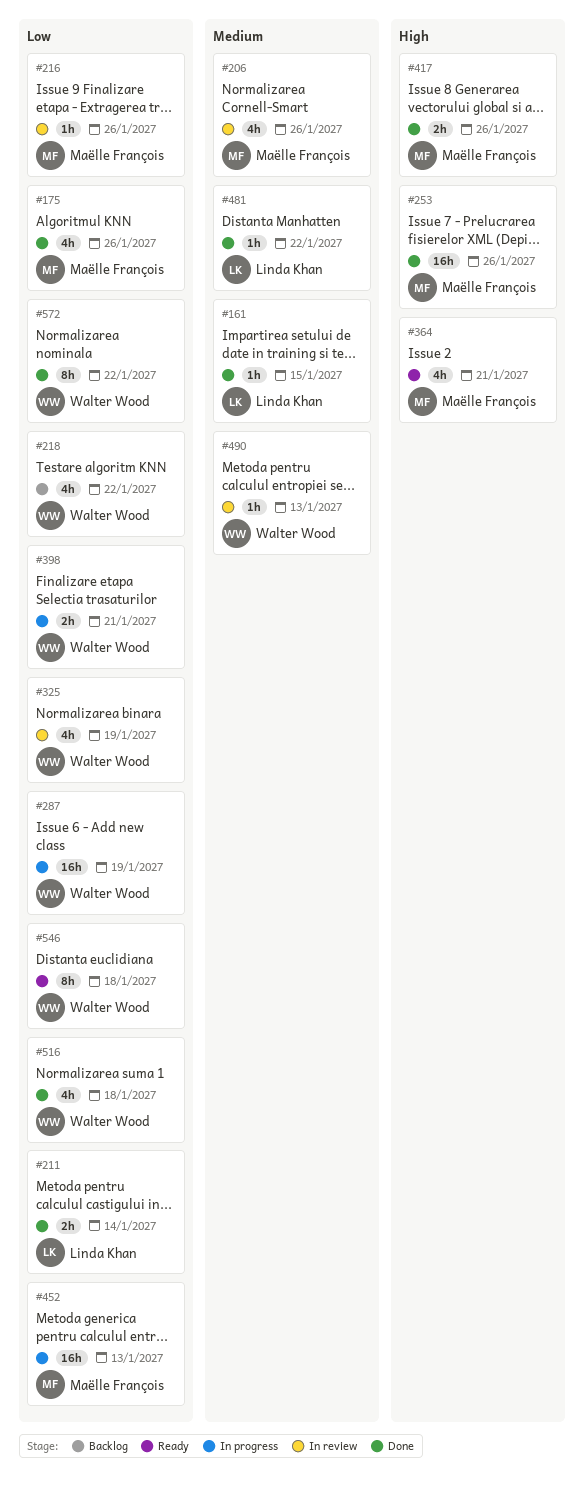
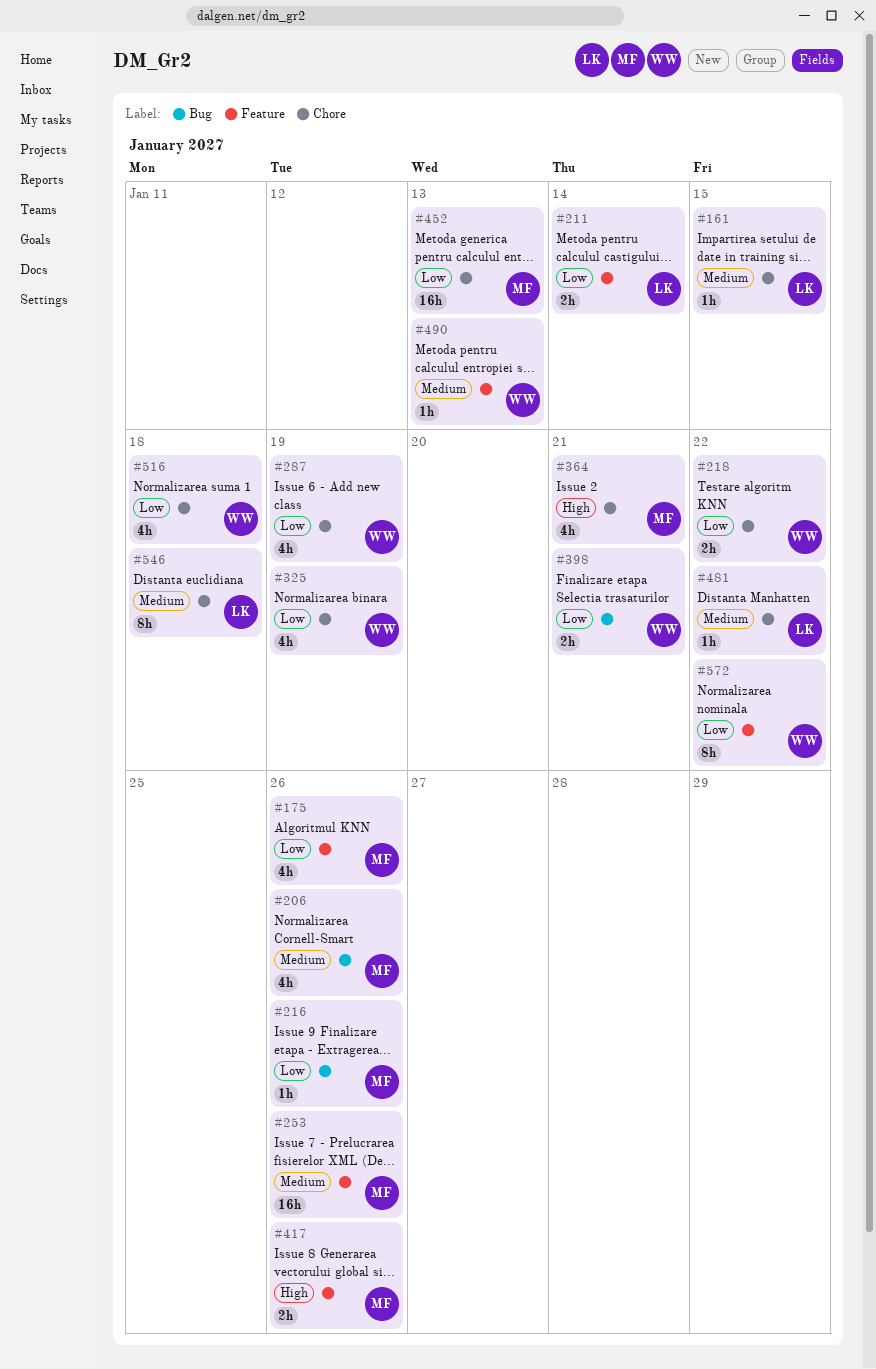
#218, estimate: 4h -> 2h
#253, priority: High -> Medium
#287, estimate: 16h -> 4h
#546, owner: Walter Wood -> Linda Khan
#546, priority: Low -> Medium

